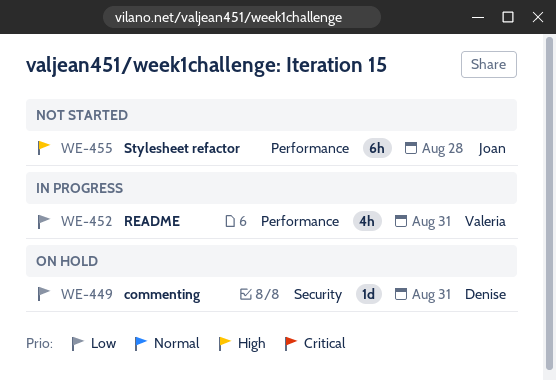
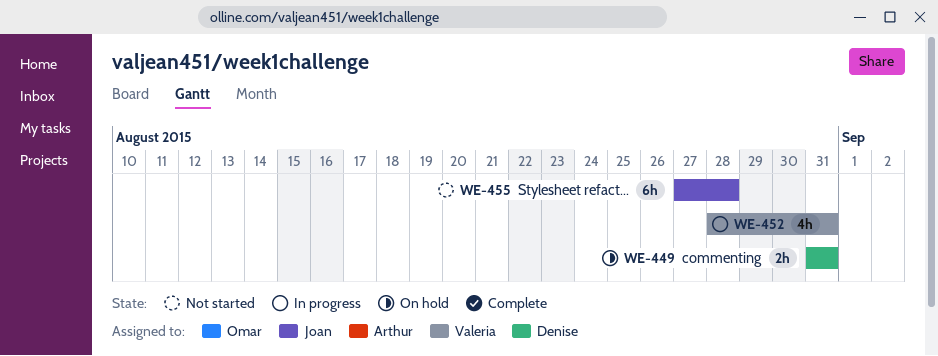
WE-449, estimate: 1d -> 2h

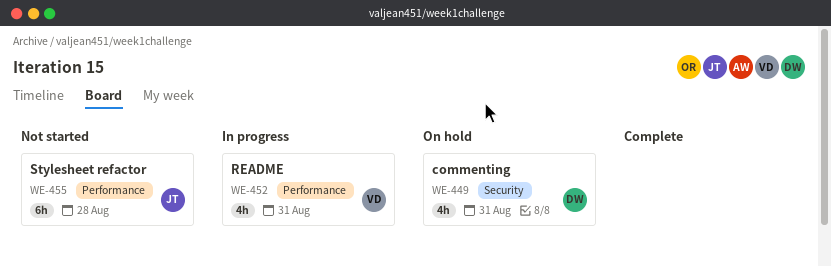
WE-449, estimate: 2h -> 4h

